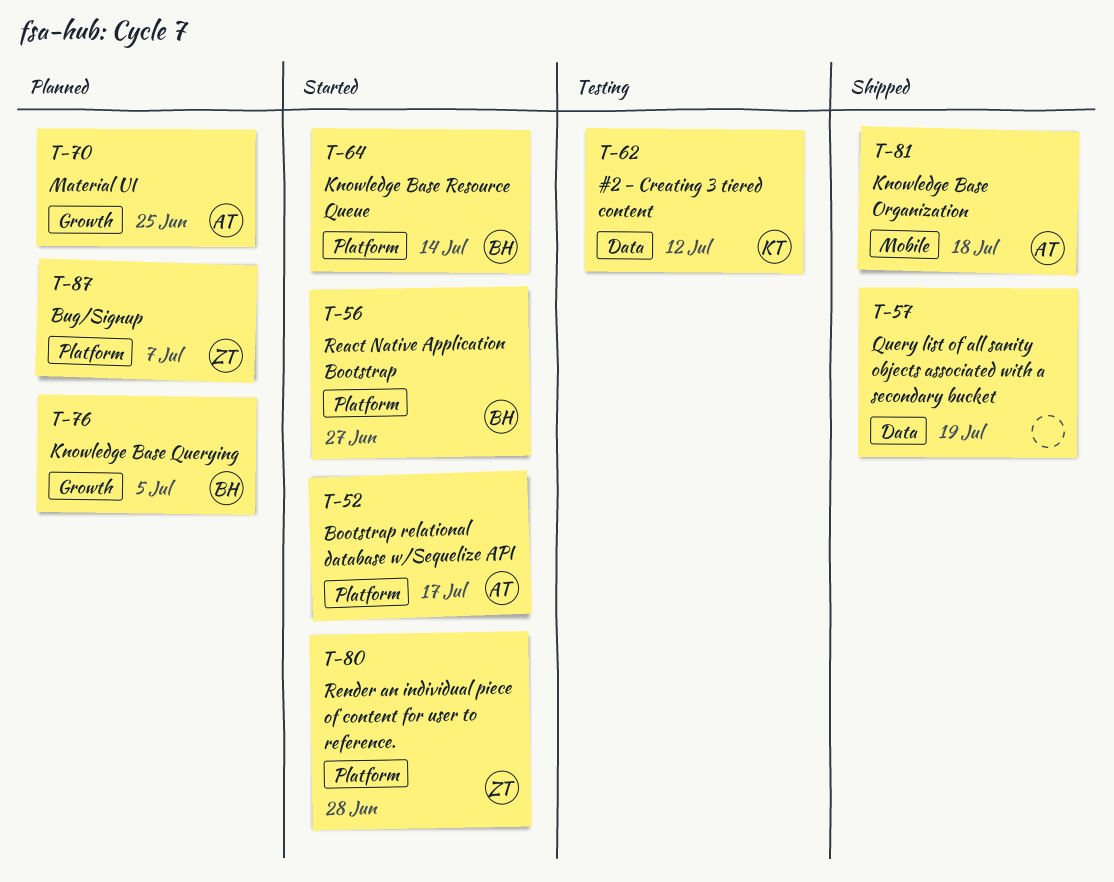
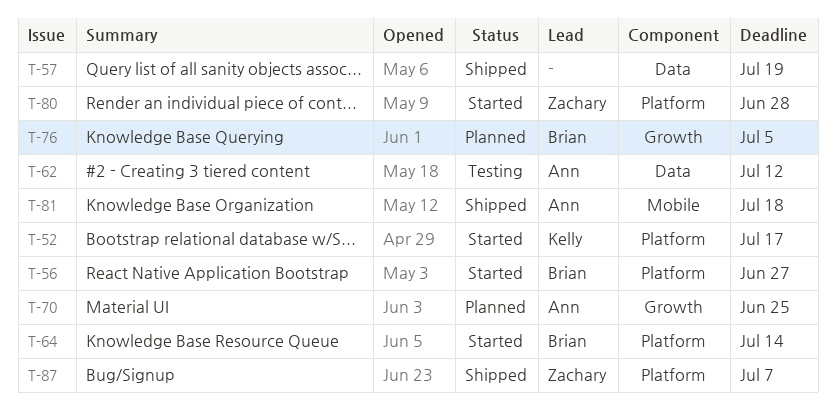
T-52, owner: Ann -> Kelly
T-62, owner: Kelly -> Ann
T-87, status: Planned -> Shipped

